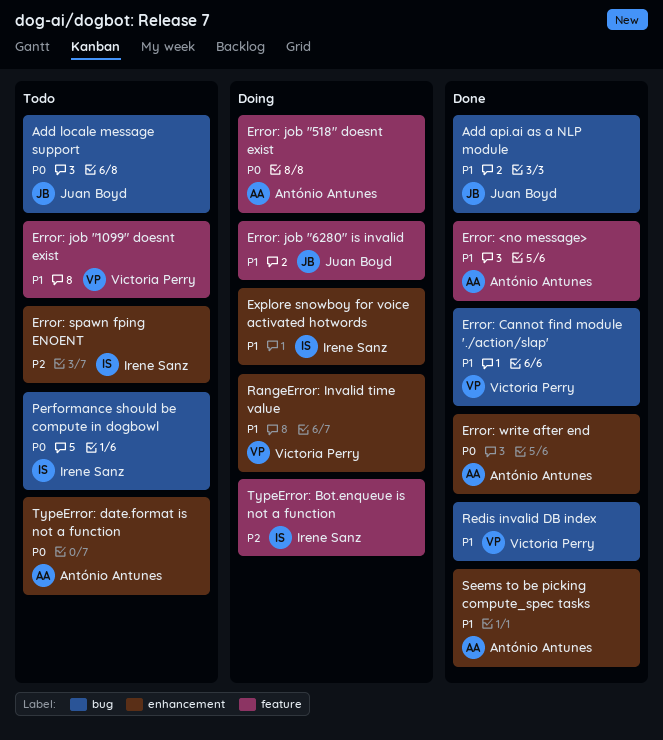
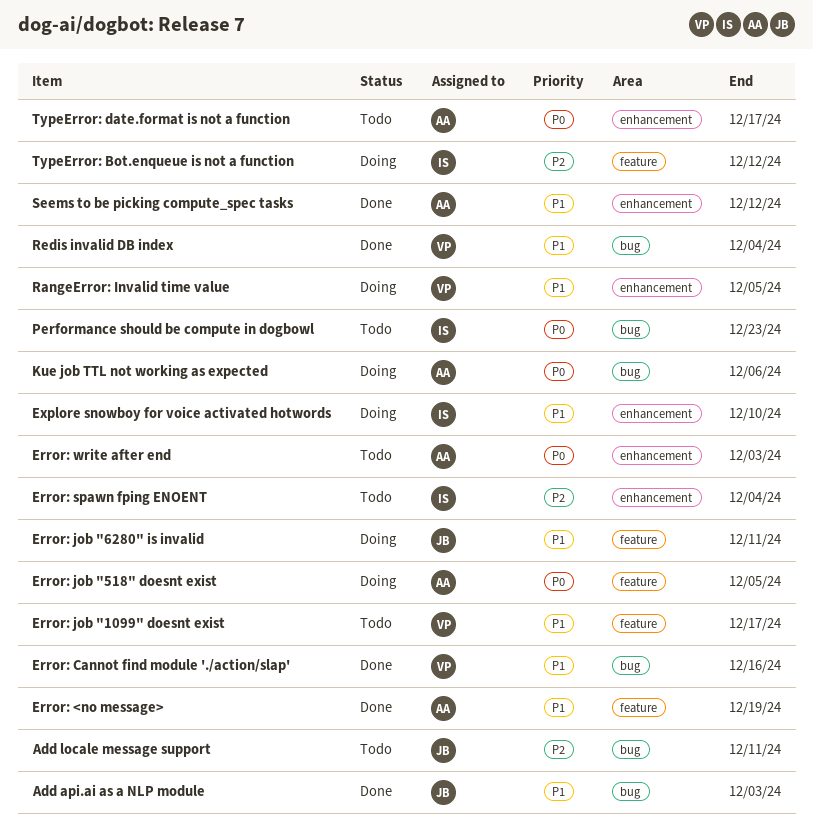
Add locale message support, priority: P0 -> P2
Error: write after end, status: Done -> Todo
Kue job TTL not working as expected: none -> present

